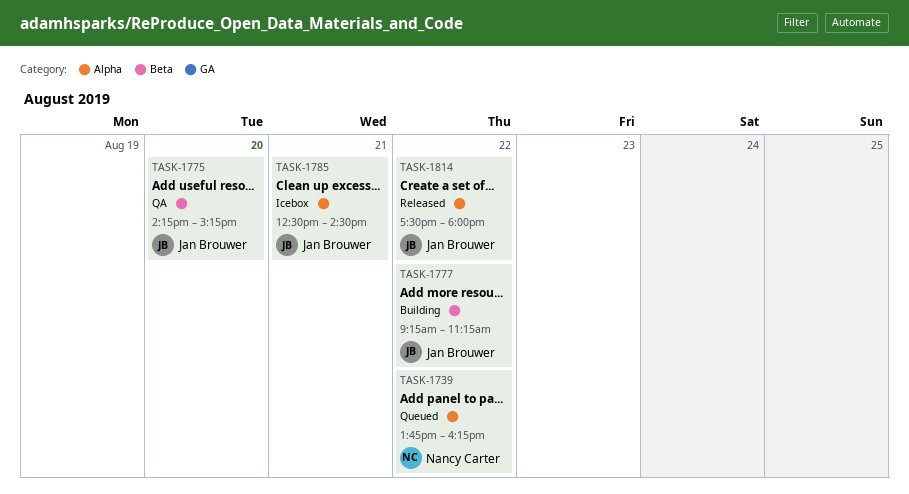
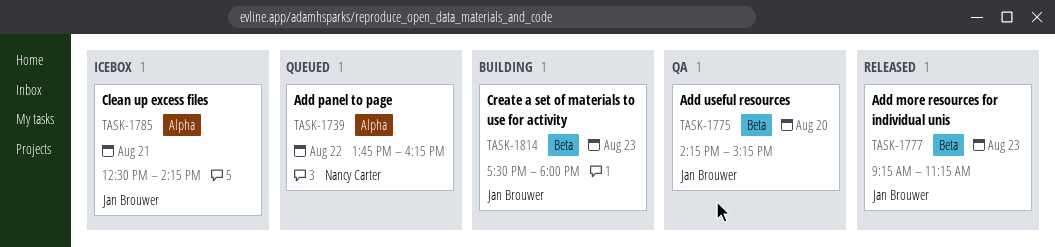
TASK-1777, status: Building -> Released
TASK-1777, day: Aug 22 -> Aug 23
TASK-1785, ends: 14:30 -> 14:15
TASK-1814, status: Released -> Building
TASK-1814, label: Alpha -> Beta
TASK-1814, day: Aug 22 -> Aug 23

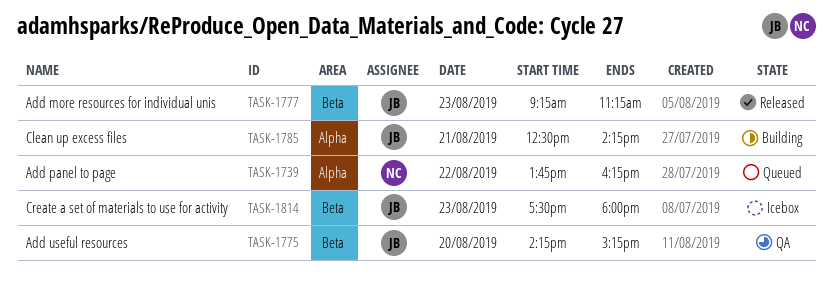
TASK-1785, status: Icebox -> Building
TASK-1814, status: Building -> Icebox

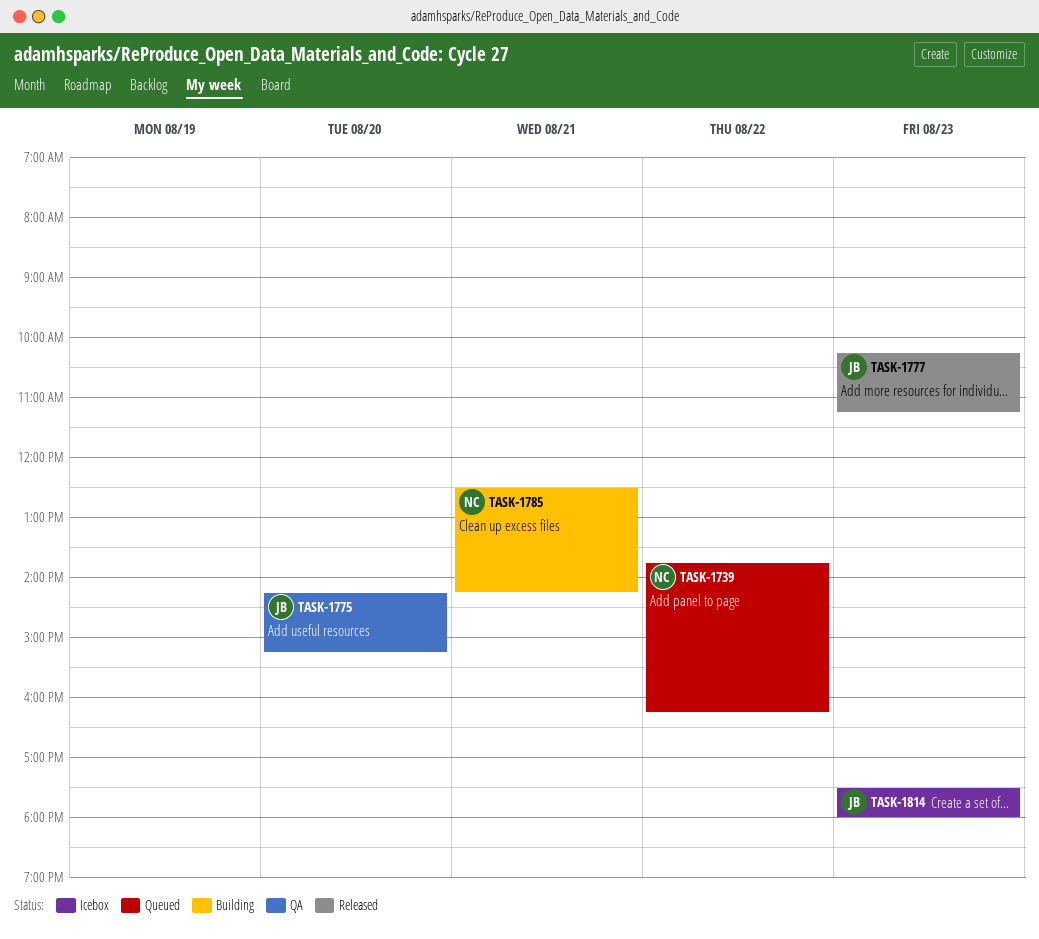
TASK-1777, begins: 09:15 -> 10:15
TASK-1785, owner: JB -> NC

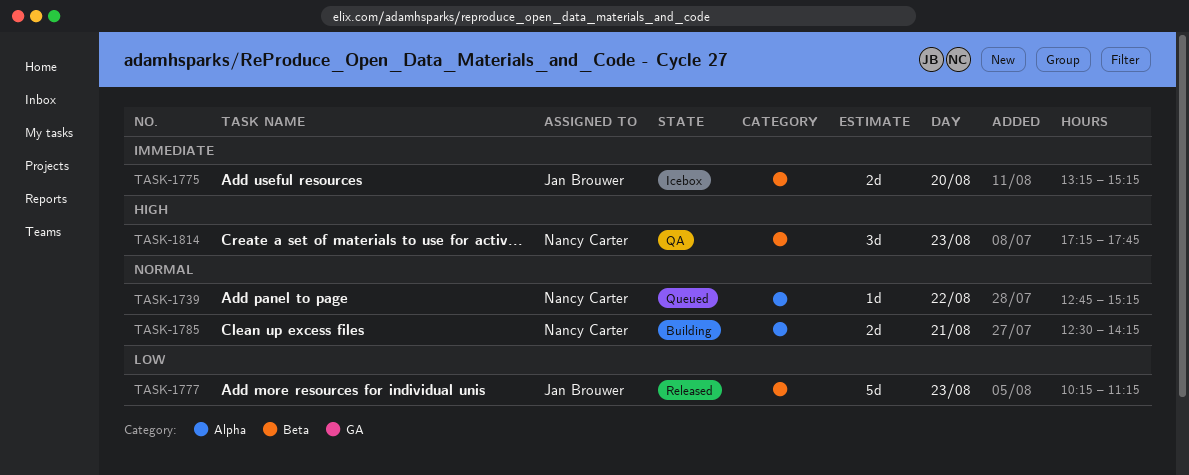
TASK-1739, begins: 13:45 -> 12:45
TASK-1739, ends: 16:15 -> 15:15
TASK-1775, status: QA -> Icebox
TASK-1775, begins: 14:15 -> 13:15
TASK-1814, status: Icebox -> QA
TASK-1814, owner: Jan Brouwer -> Nancy Carter
TASK-1814, begins: 17:30 -> 17:15
TASK-1814, ends: 18:00 -> 17:45

